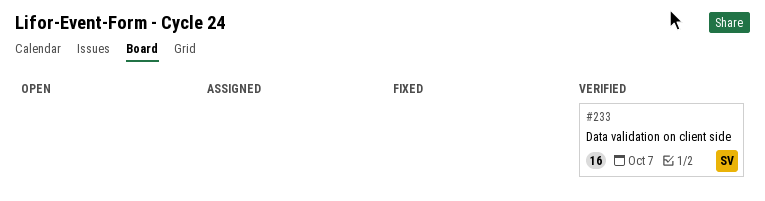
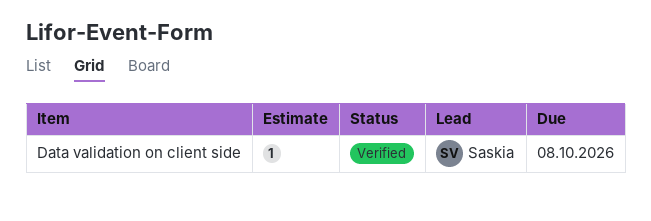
Data validation on client side, estimate: 16 -> 1
Data validation on client side, due: Oct 7 -> Oct 8

